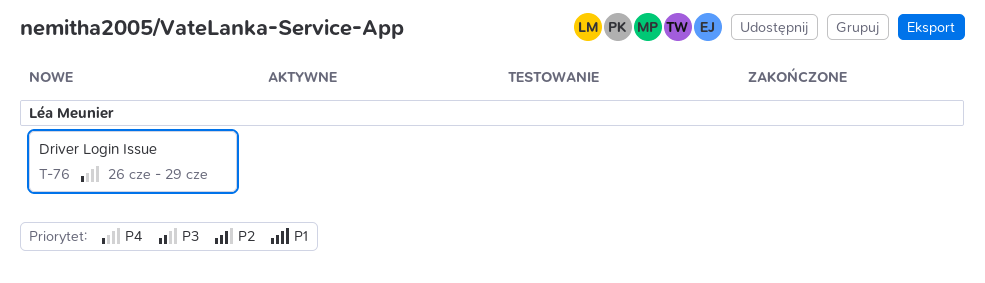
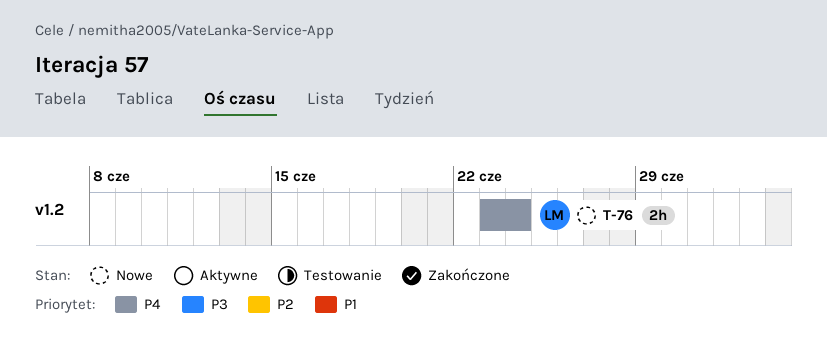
T-76, start: Jun 26 -> Jun 23
T-76, due: Jun 29 -> Jun 24

